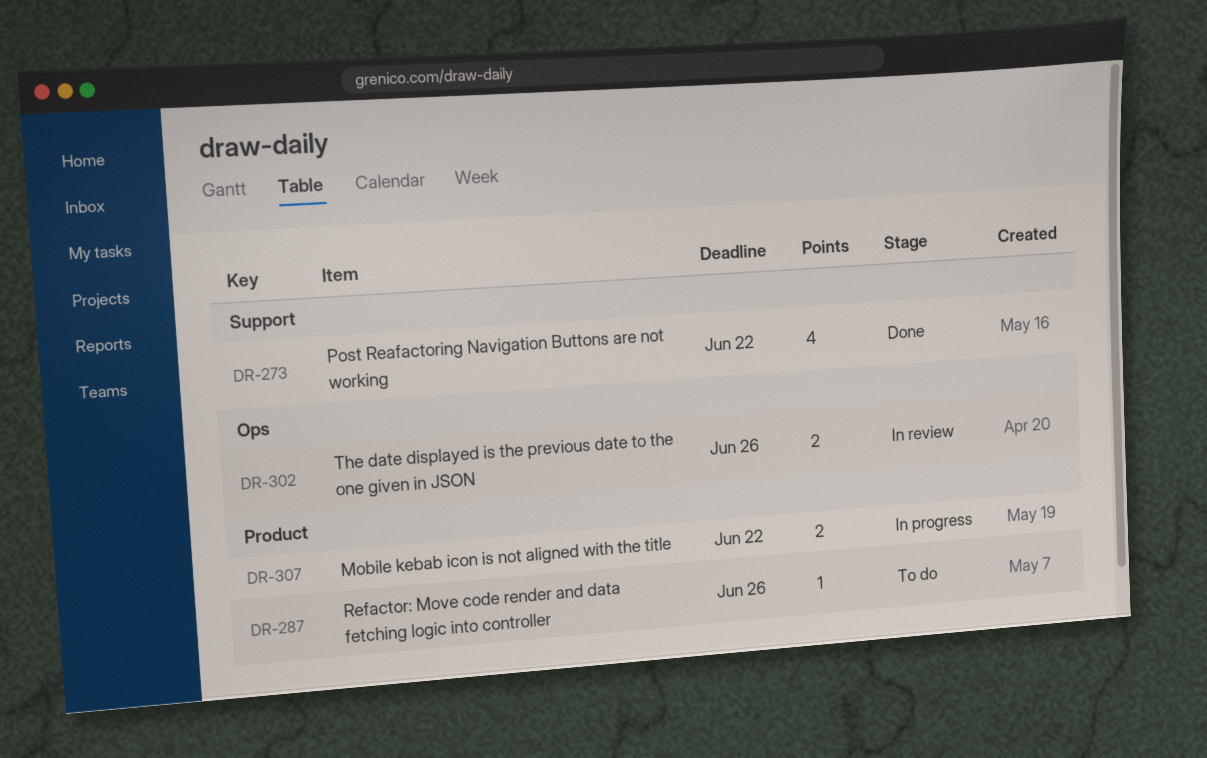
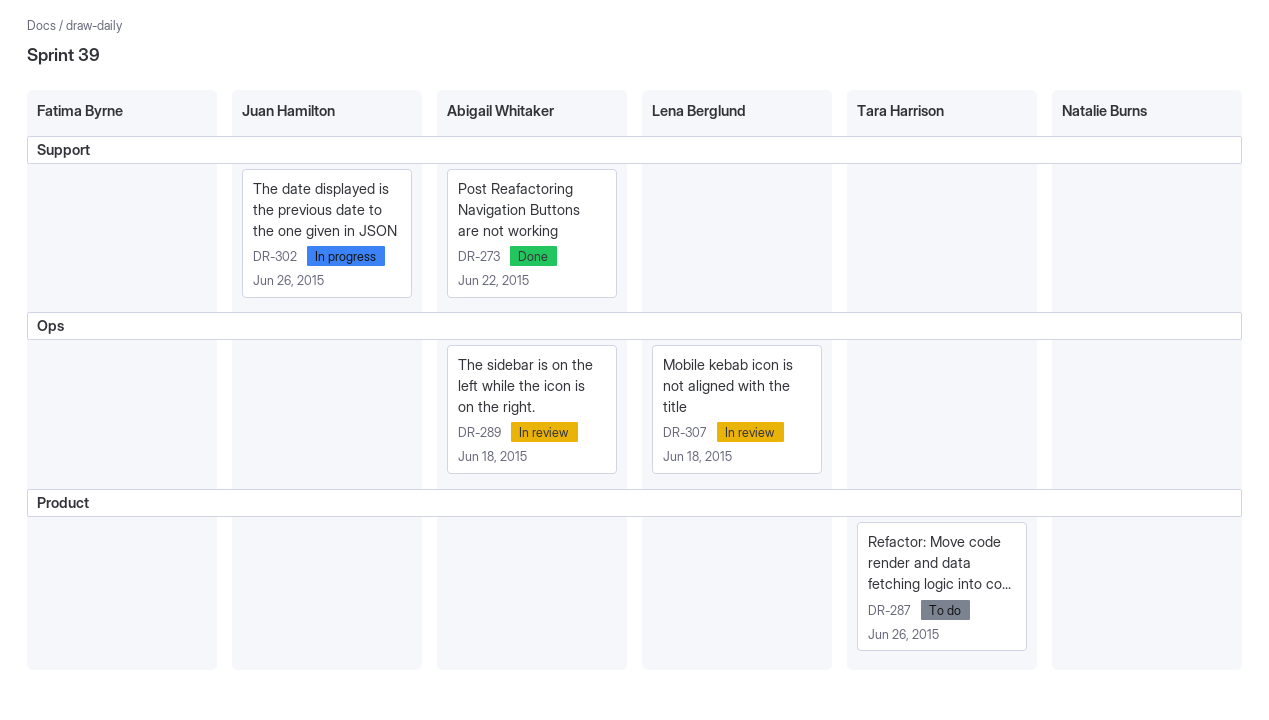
DR-289: none -> present
DR-302, status: In review -> In progress
DR-302, label: Ops -> Support
DR-307, status: In progress -> In review
DR-307, label: Product -> Ops
DR-307, due: Jun 22 -> Jun 18

